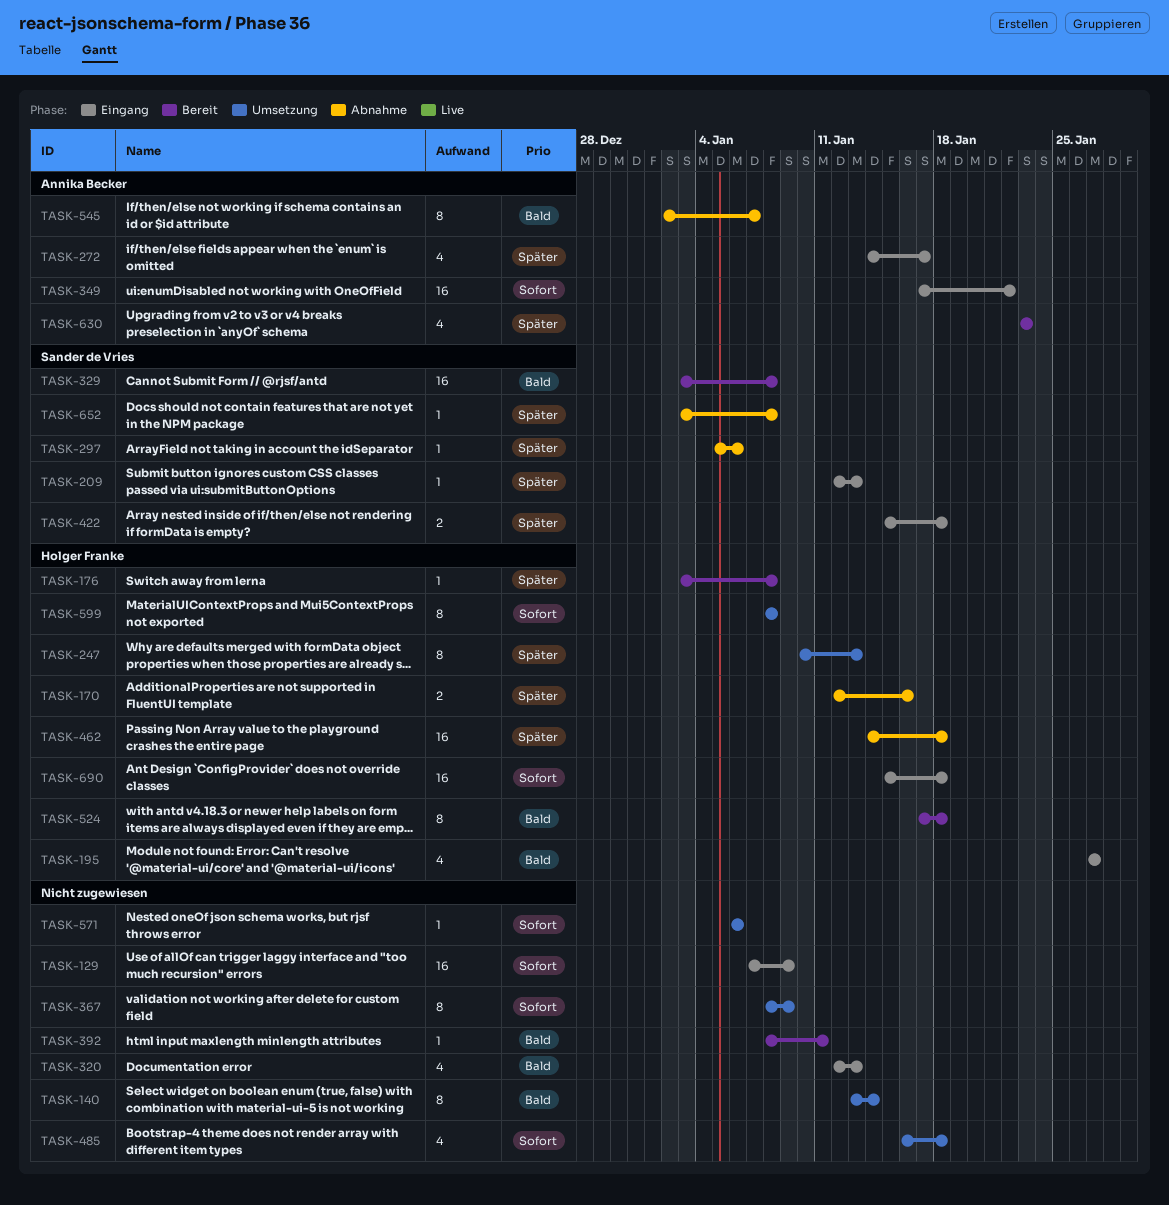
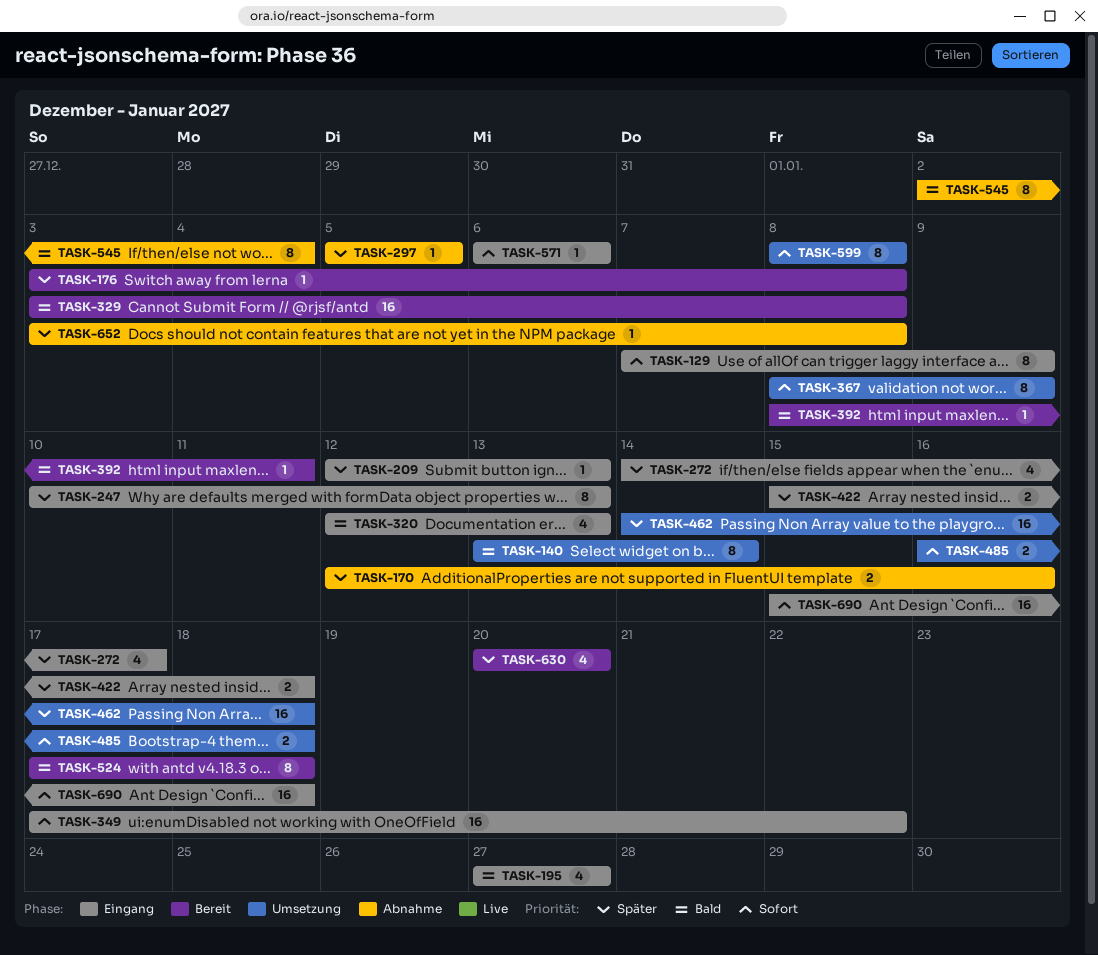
TASK-129, estimate: 16 -> 8
TASK-247, status: Umsetzung -> Eingang
TASK-297, due: Jan 6 -> Jan 5
TASK-462, status: Abnahme -> Umsetzung
TASK-485, estimate: 4 -> 2
TASK-545, due: Jan 7 -> Jan 4
TASK-571, status: Umsetzung -> Eingang
TASK-630, start: Jan 23 -> Jan 20
TASK-630, due: Jan 23 -> Jan 20

